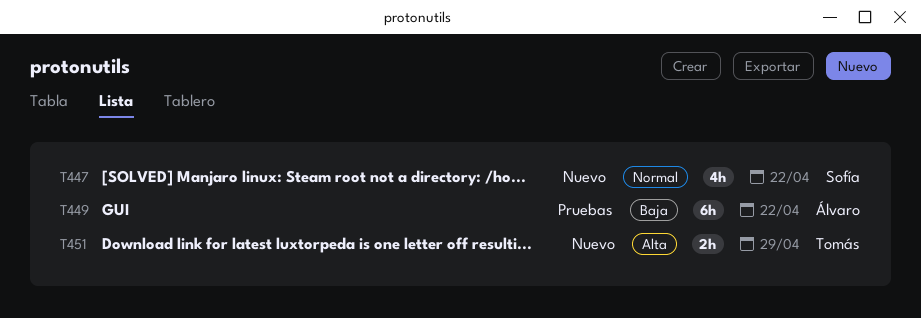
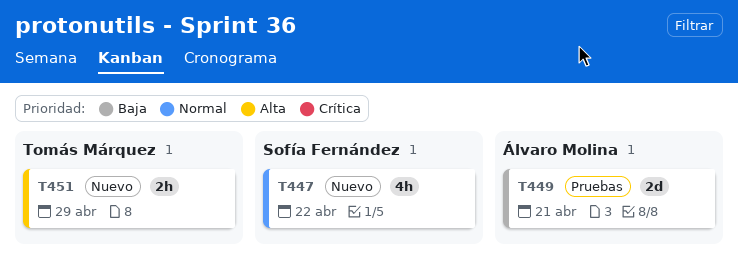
T449, estimate: 6h -> 2d
T449, due: Apr 22 -> Apr 21

